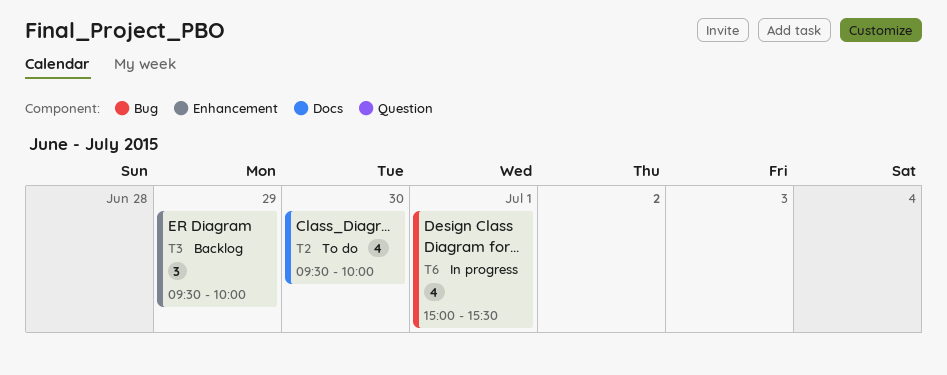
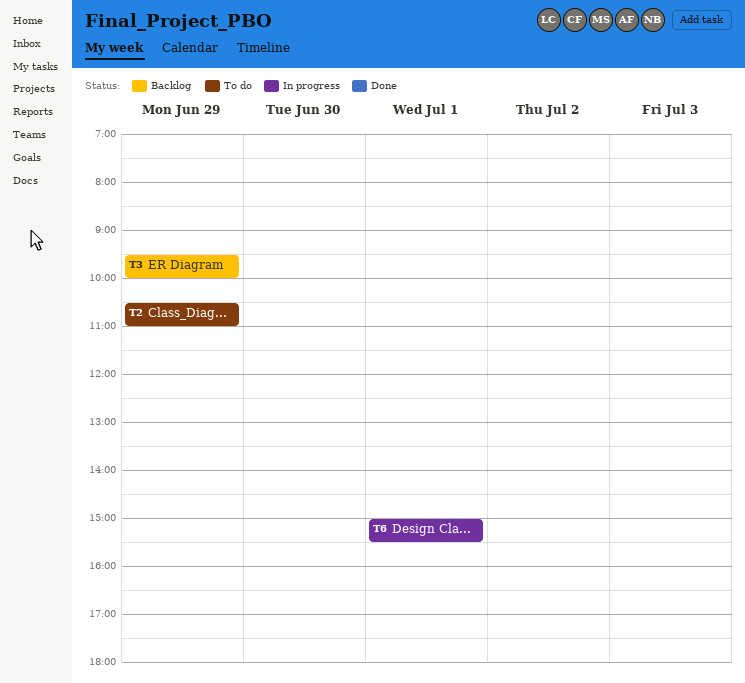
T2, day: Jun 30 -> Jun 29
T2, begins: 09:30 -> 10:30
T2, ends: 10:00 -> 11:00

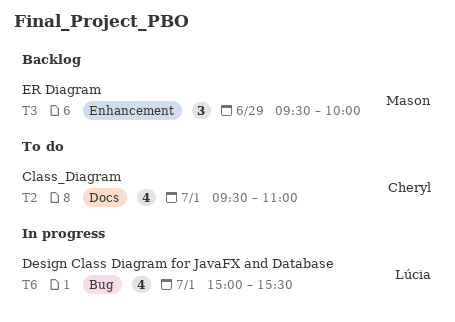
T2, day: Jun 29 -> Jul 1
T2, begins: 10:30 -> 09:30

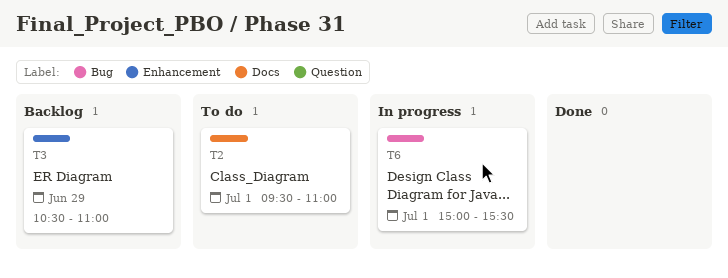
T3, begins: 09:30 -> 10:30
T3, ends: 10:00 -> 11:00

